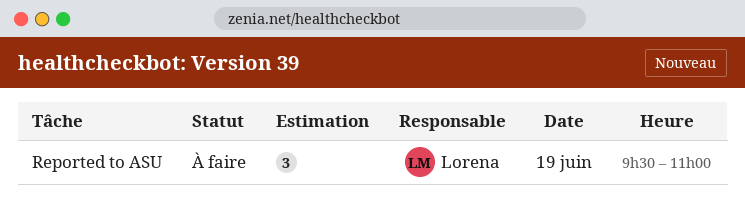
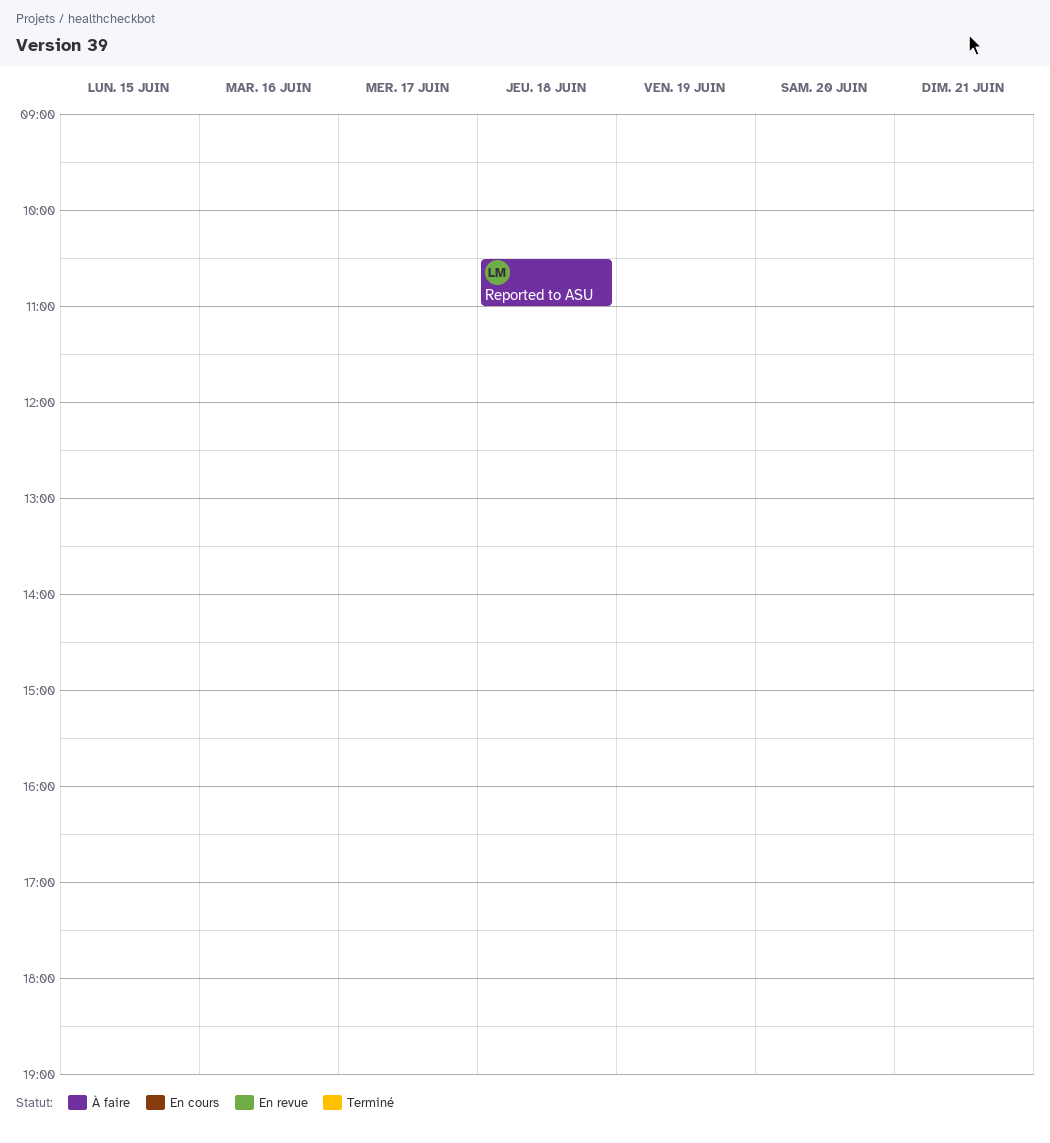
Reported to ASU, day: Jun 19 -> Jun 18
Reported to ASU, begins: 09:30 -> 10:30

